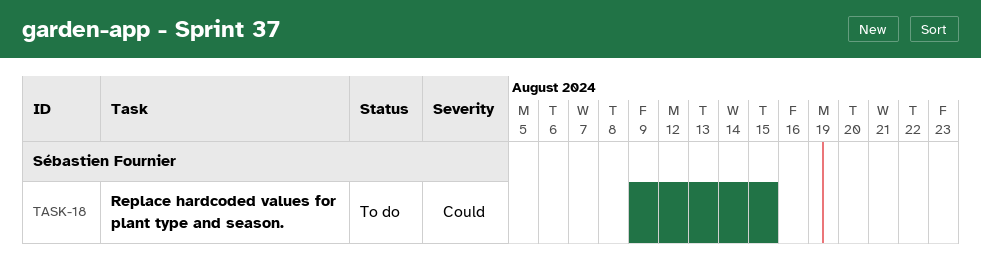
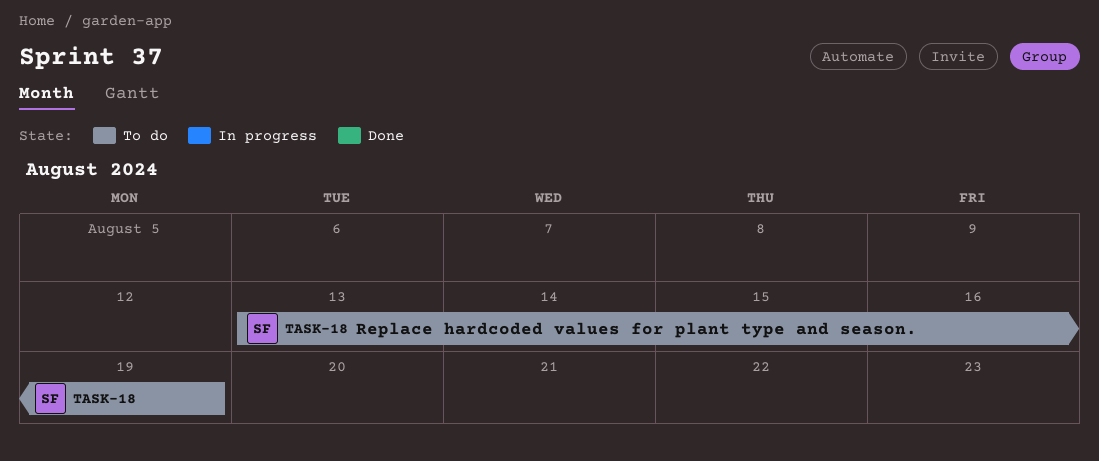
TASK-18, start: Aug 9 -> Aug 13
TASK-18, due: Aug 15 -> Aug 19

